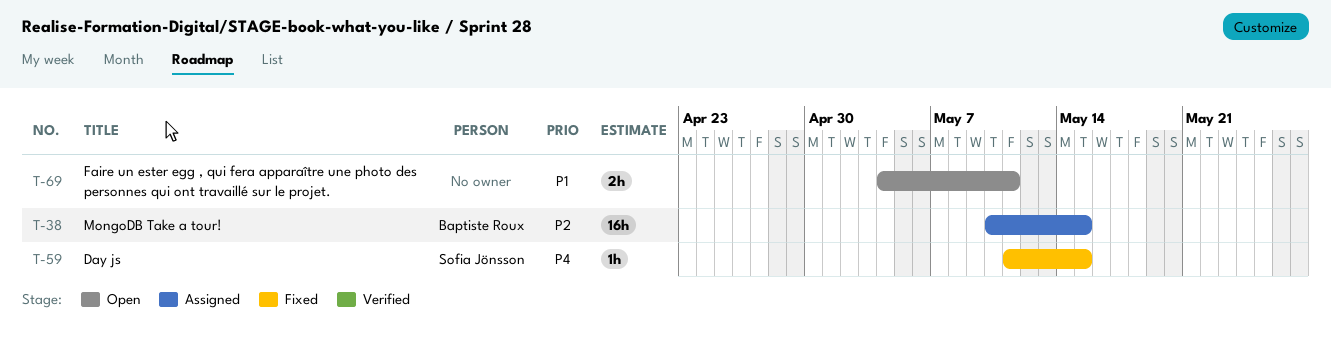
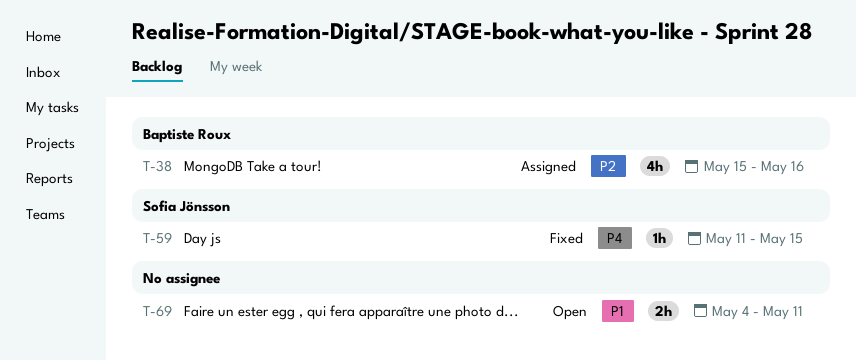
T-38, estimate: 16h -> 4h
T-38, start: May 10 -> May 15
T-38, due: May 15 -> May 16

